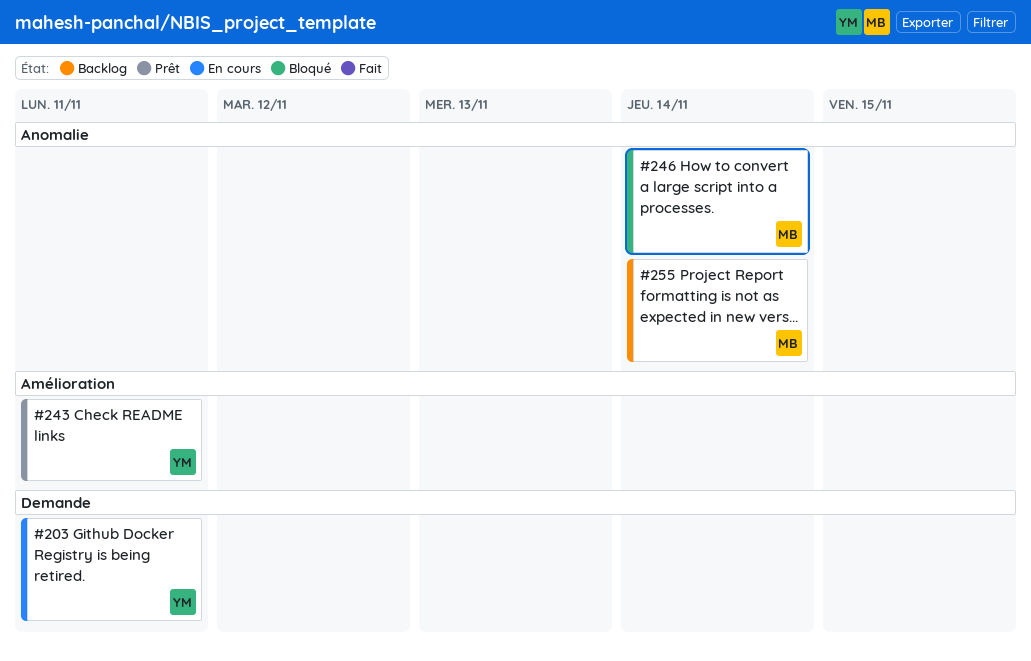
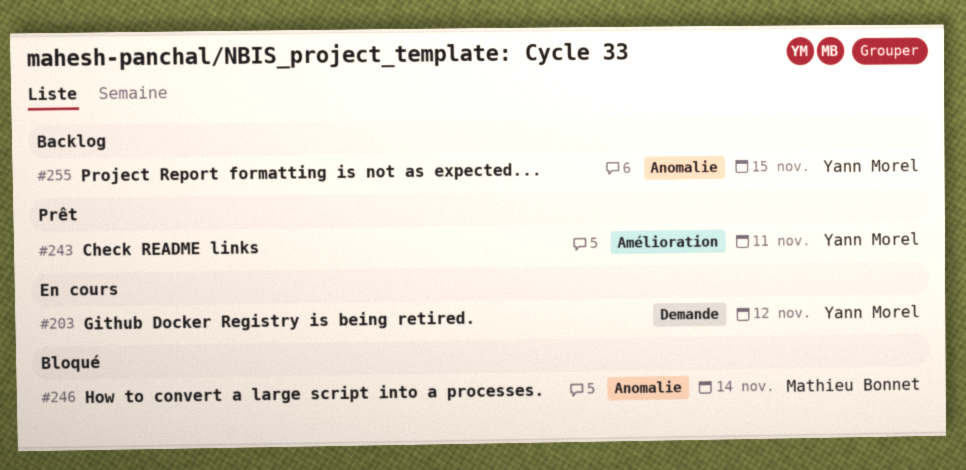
#203, due: Nov 11 -> Nov 12
#255, owner: Mathieu Bonnet -> Yann Morel
#255, due: Nov 14 -> Nov 15

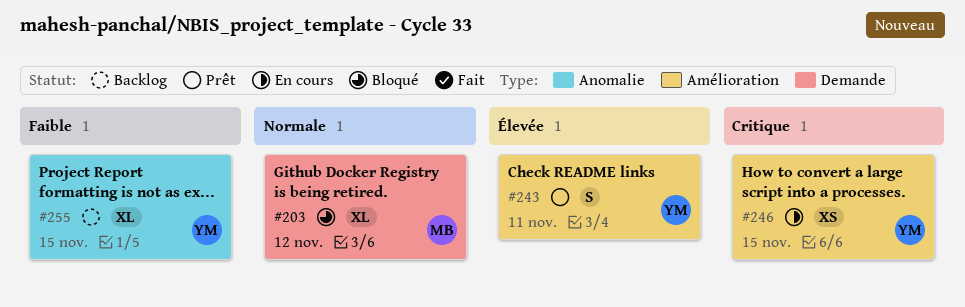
#203, status: En cours -> Bloqué
#203, owner: Yann Morel -> Mathieu Bonnet
#246, status: Bloqué -> En cours
#246, owner: Mathieu Bonnet -> Yann Morel
#246, label: Anomalie -> Amélioration
#246, due: Nov 14 -> Nov 15

